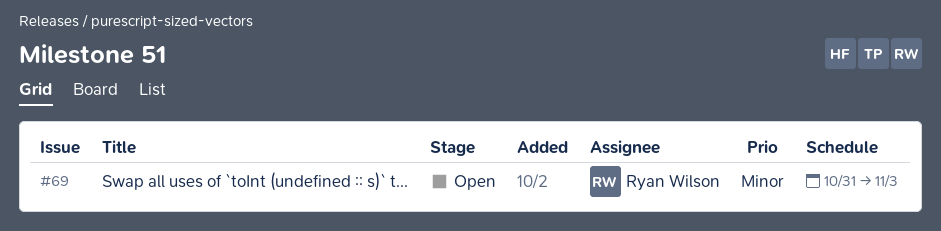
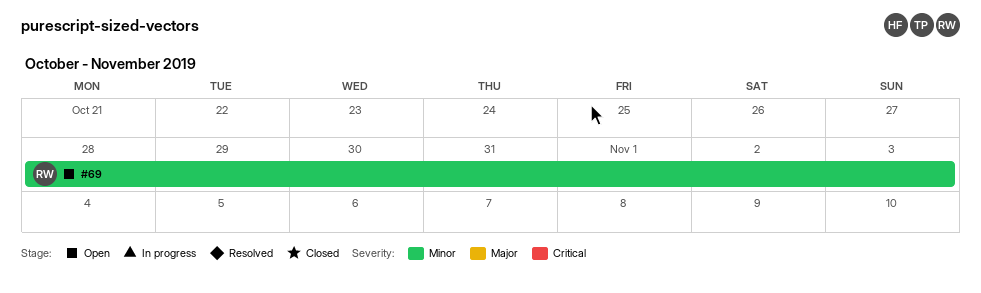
#69, start: Oct 31 -> Oct 28

